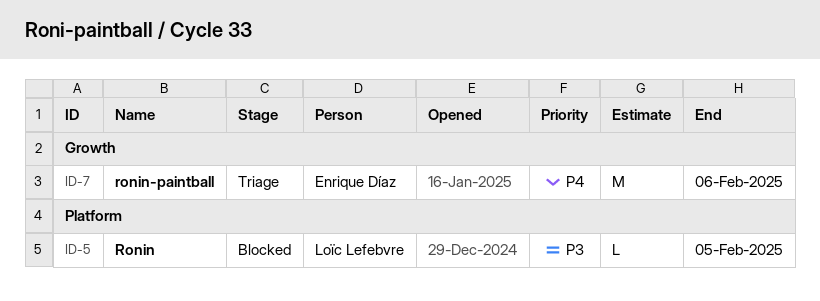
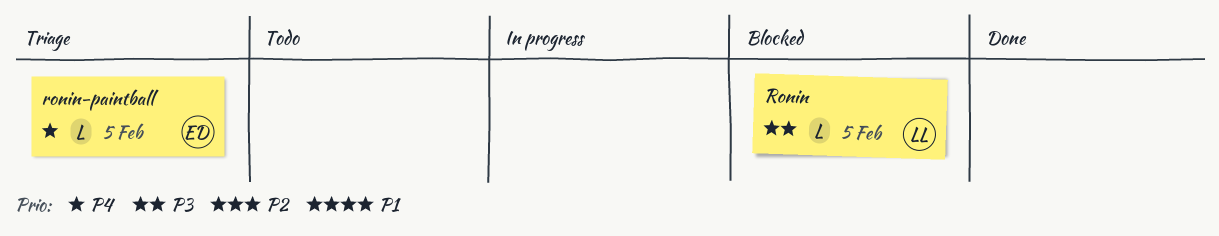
ronin-paintball, estimate: M -> L
ronin-paintball, due: Feb 6 -> Feb 5

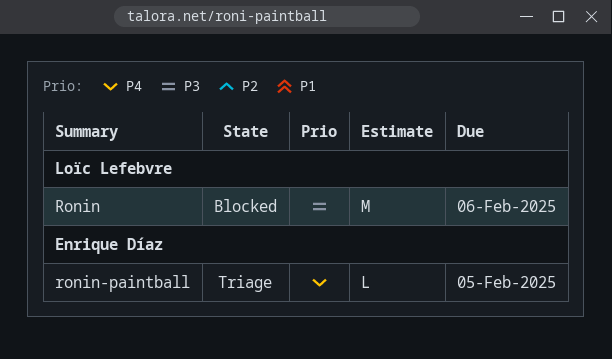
Ronin, estimate: L -> M
Ronin, due: Feb 5 -> Feb 6

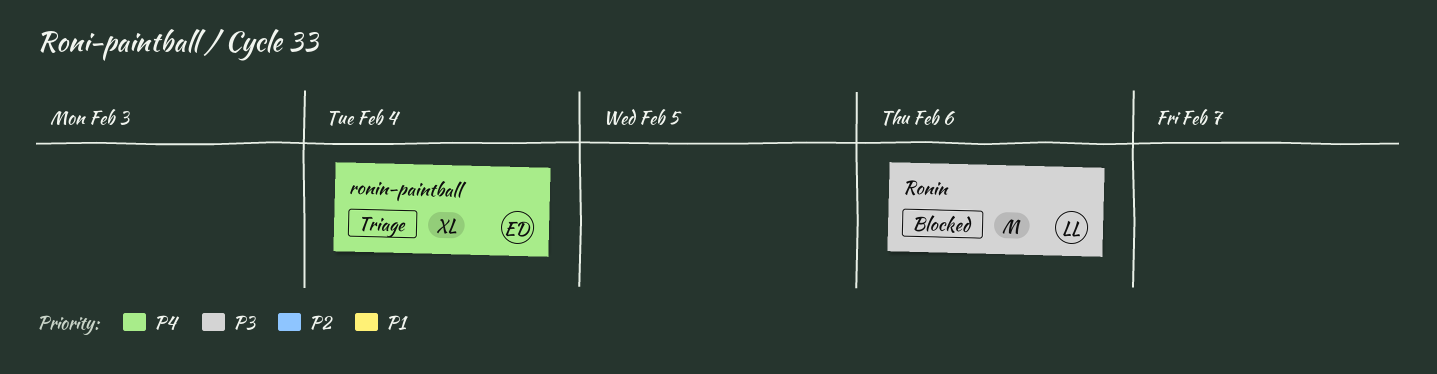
ronin-paintball, estimate: L -> XL
ronin-paintball, due: Feb 5 -> Feb 4

